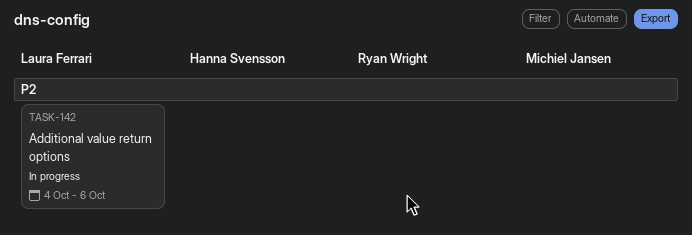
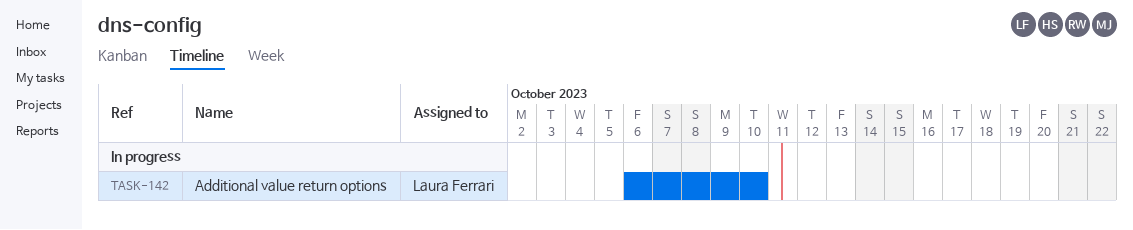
TASK-142, start: Oct 4 -> Oct 6
TASK-142, due: Oct 6 -> Oct 10

